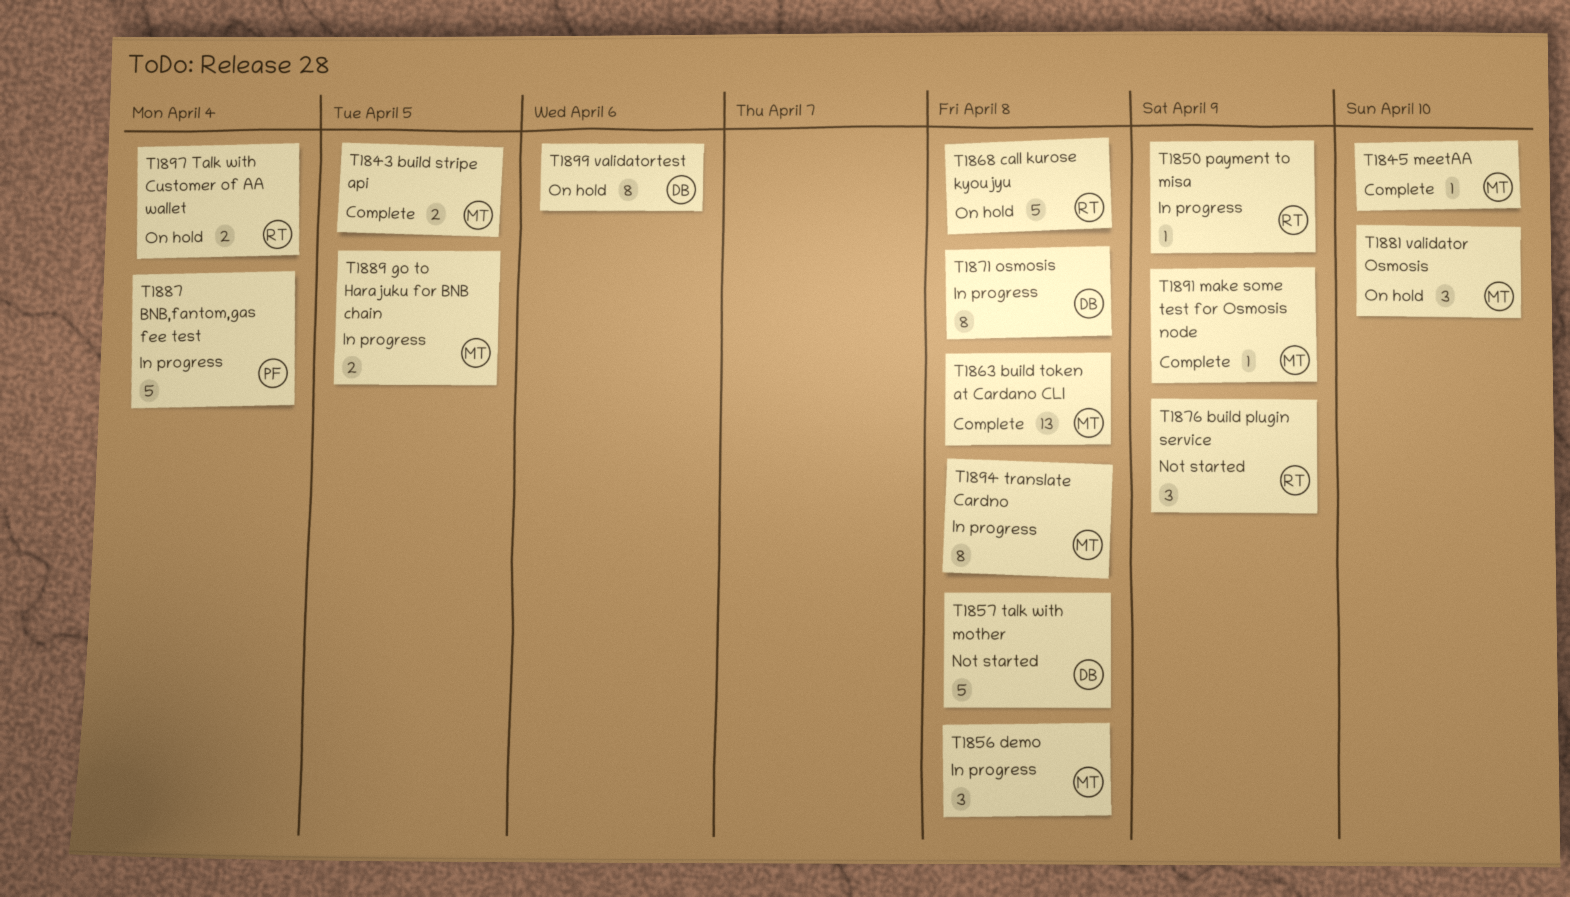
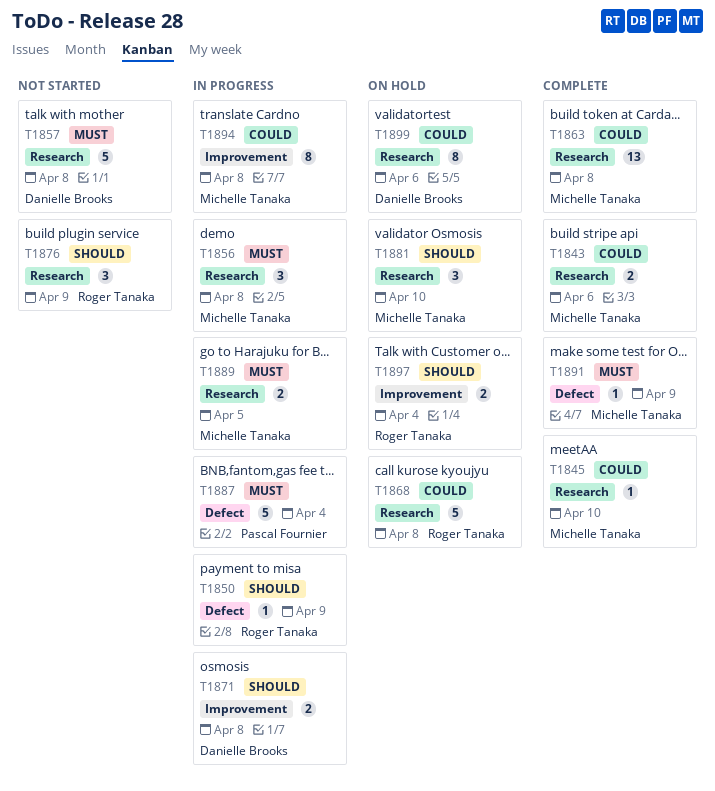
T1843, due: Apr 5 -> Apr 6
T1871, estimate: 8 -> 2

